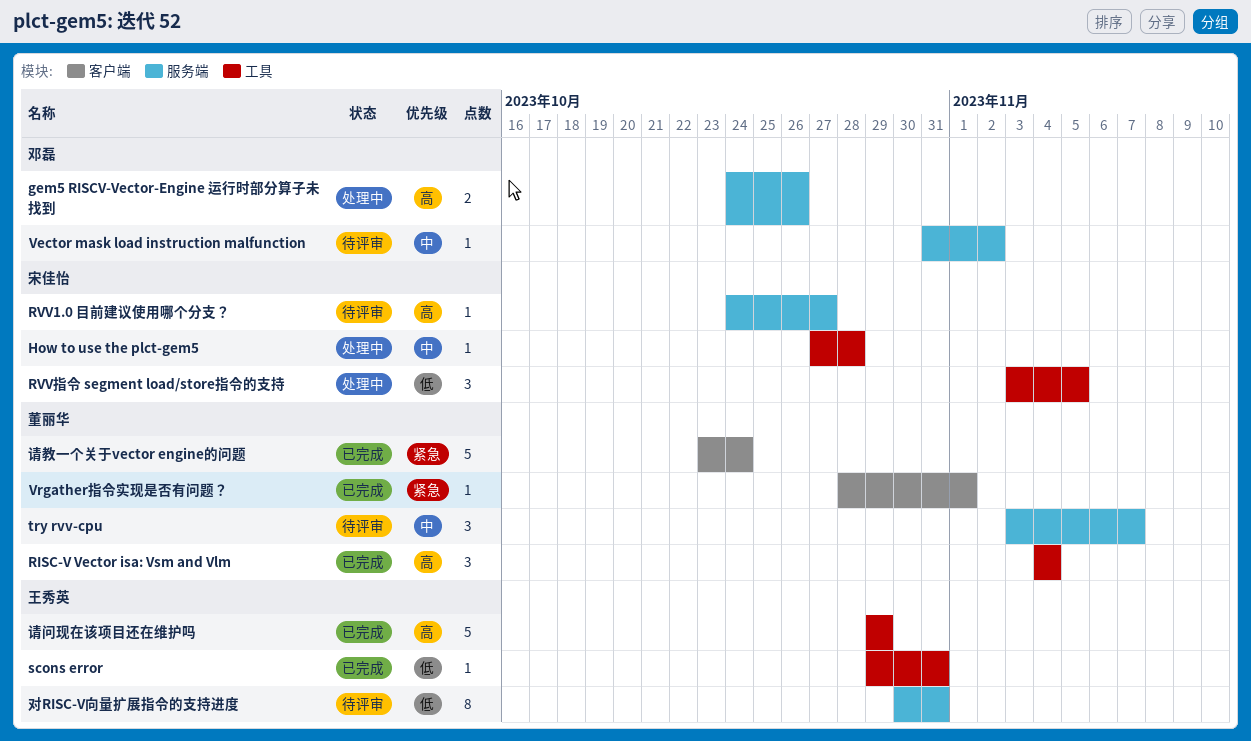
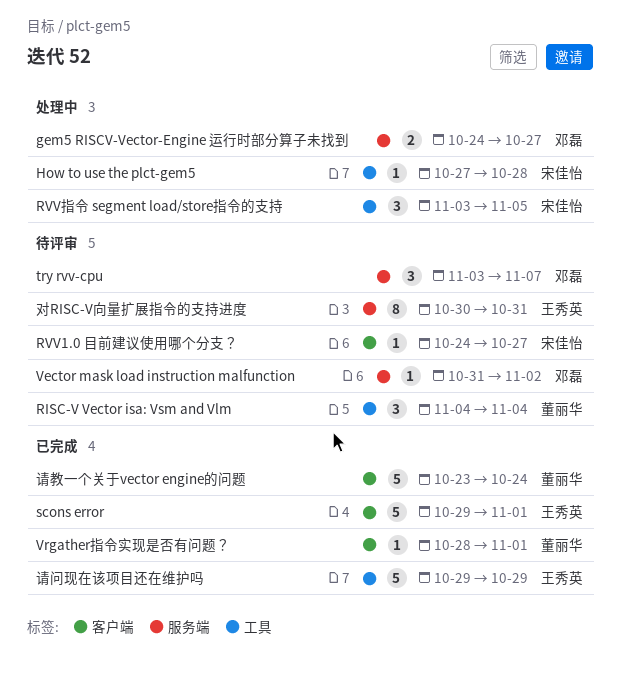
gem5 RISCV-Vector-Engine 运行时部分算子未找到, due: Oct 26 -> Oct 27
RISC-V Vector isa: Vsm and Vlm, status: 已完成 -> 待评审
RVV1.0 目前建议使用哪个分支？, label: 服务端 -> 客户端
scons error, label: 工具 -> 客户端
scons error, estimate: 1 -> 5
scons error, due: Oct 31 -> Nov 1
try rvv-cpu, owner: 董丽华 -> 邓磊

